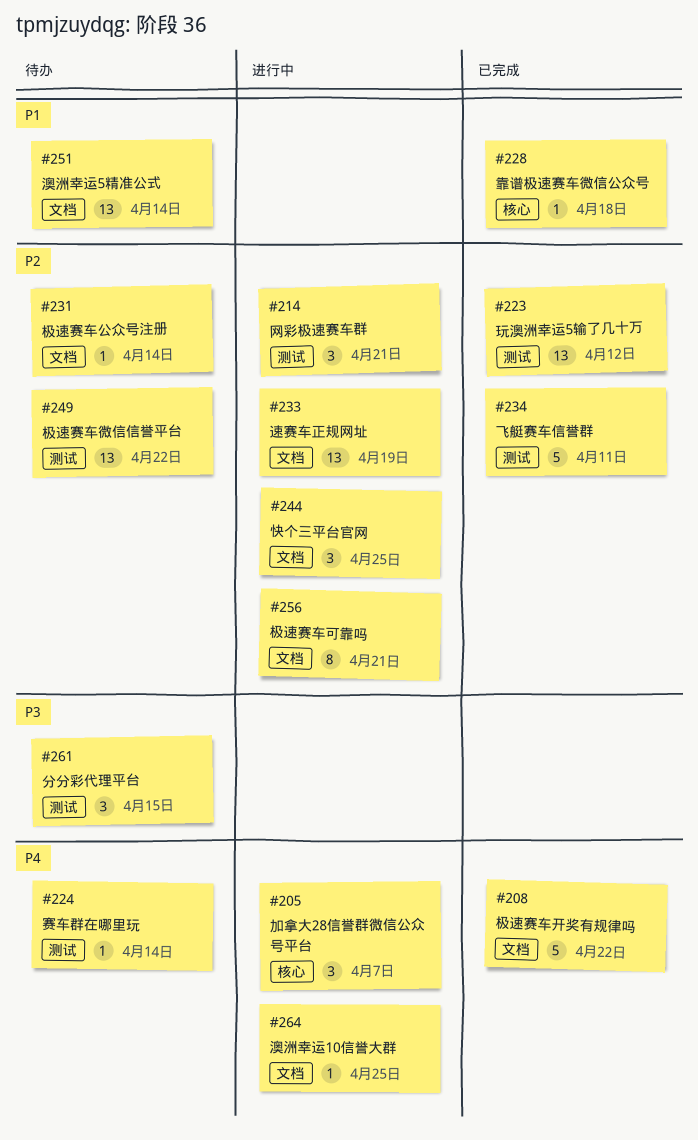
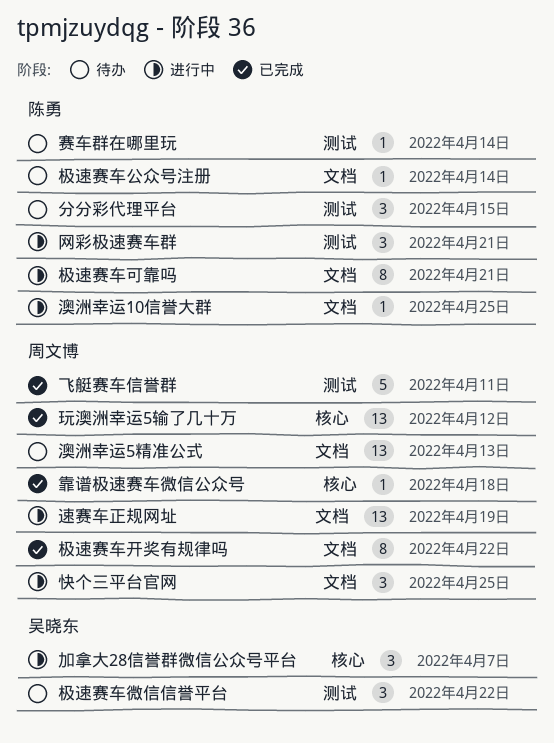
极速赛车开奖有规律吗, estimate: 5 -> 8
极速赛车微信信誉平台, estimate: 13 -> 3
澳洲幸运5精准公式, due: Apr 14 -> Apr 13
玩澳洲幸运5输了几十万, label: 测试 -> 核心

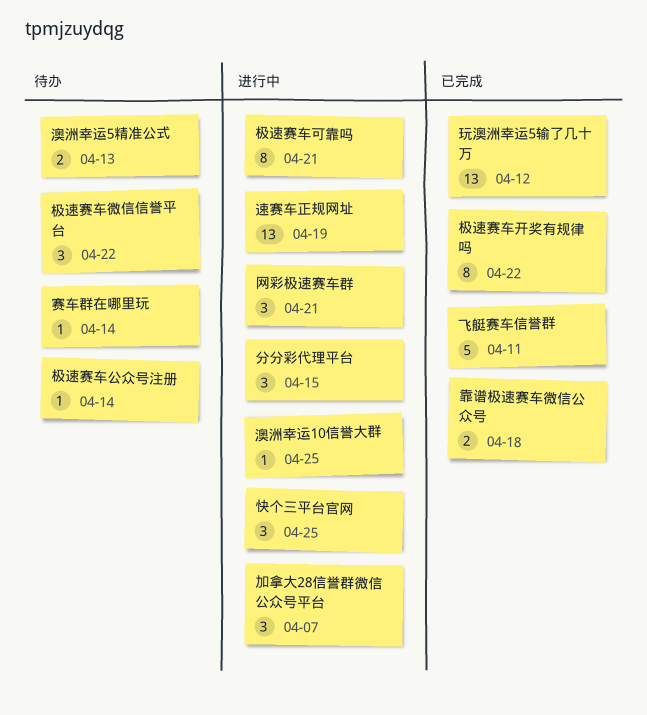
分分彩代理平台, status: 待办 -> 进行中
澳洲幸运5精准公式, estimate: 13 -> 2
靠谱极速赛车微信公众号, estimate: 1 -> 2

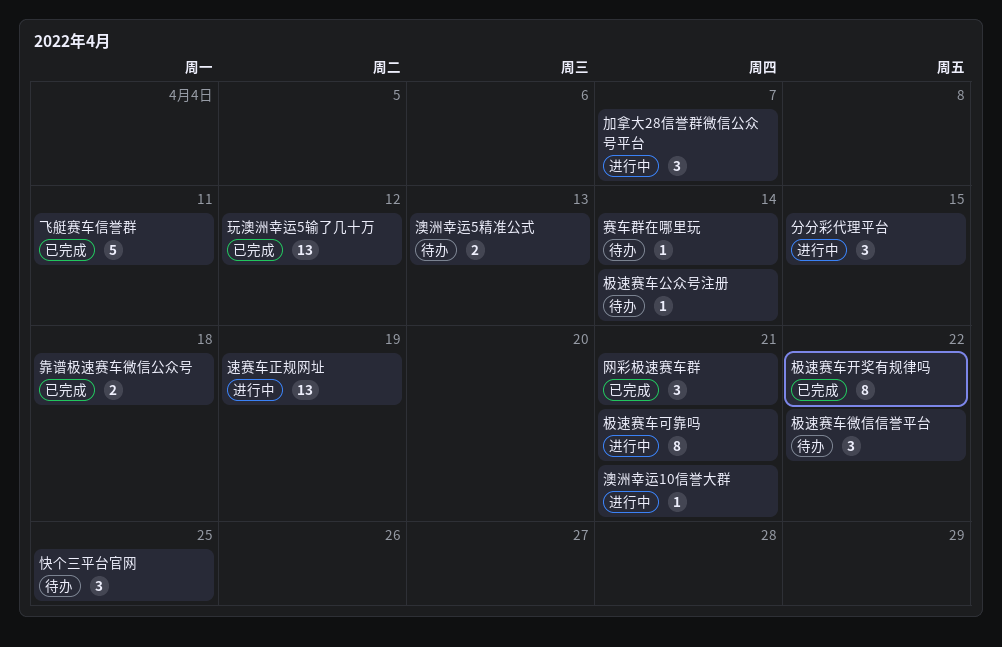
快个三平台官网, status: 进行中 -> 待办
澳洲幸运10信誉大群, due: Apr 25 -> Apr 21
网彩极速赛车群, status: 进行中 -> 已完成

